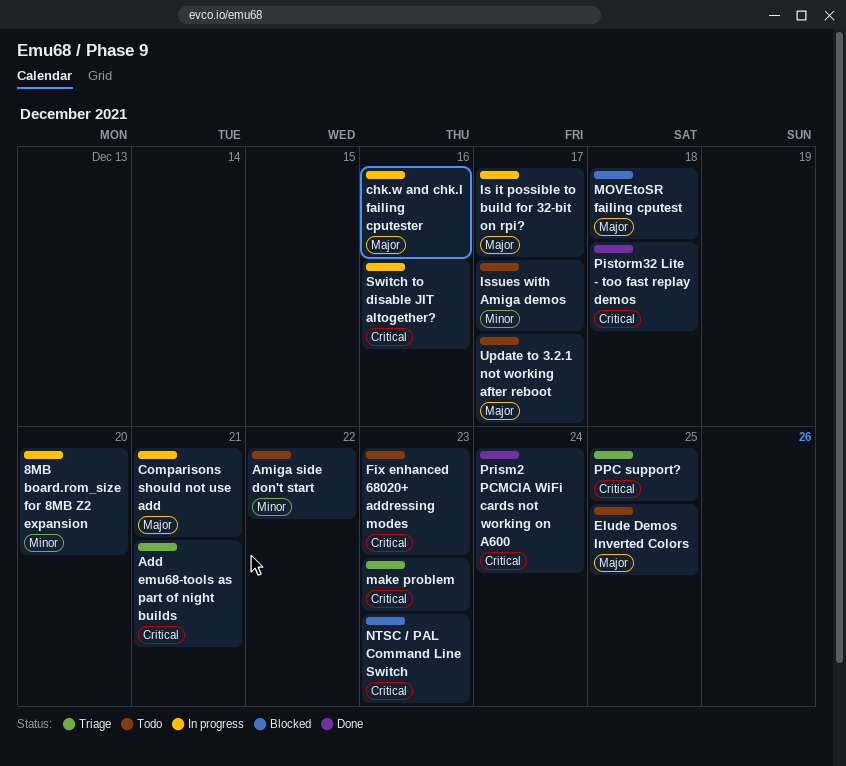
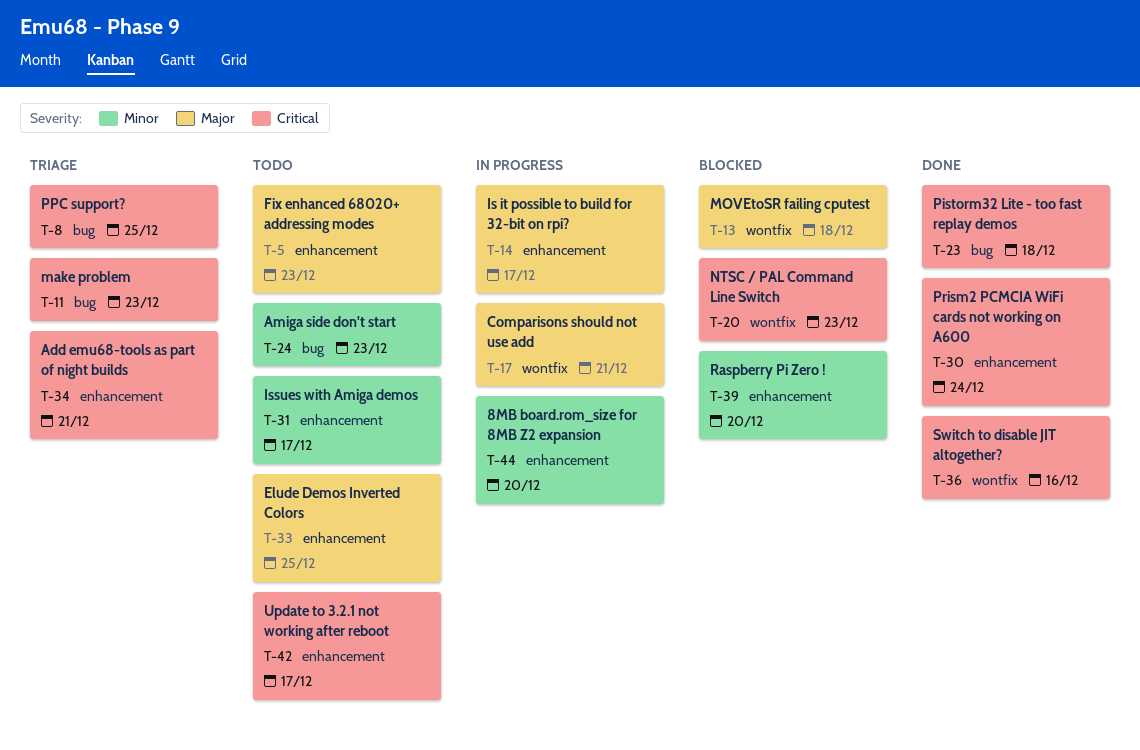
Amiga side don't start, due: Dec 22 -> Dec 23
chk.w and chk.l failing cputester: present -> none
Fix enhanced 68020+ addressing modes, priority: Critical -> Major
Raspberry Pi Zero !: none -> present
Switch to disable JIT altogether?, status: In progress -> Done
Update to 3.2.1 not working after reboot, priority: Major -> Critical

